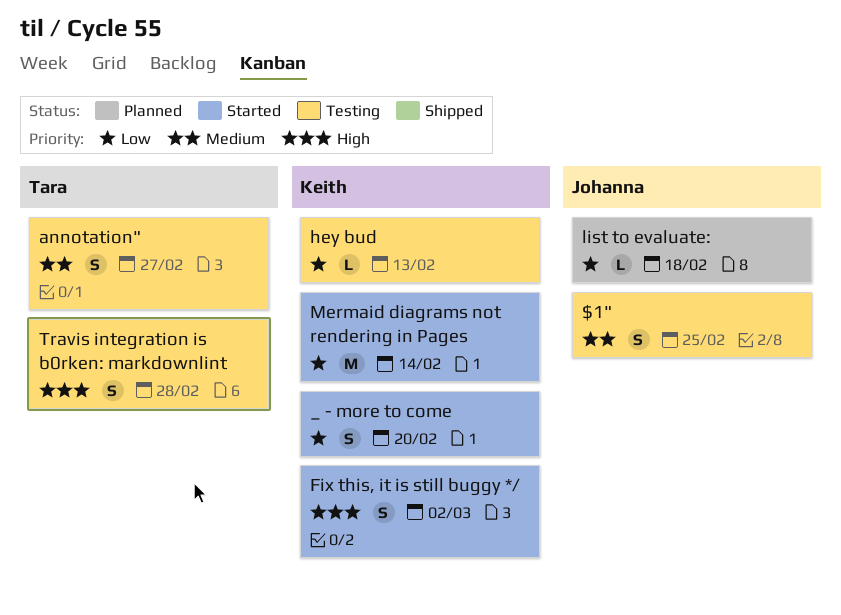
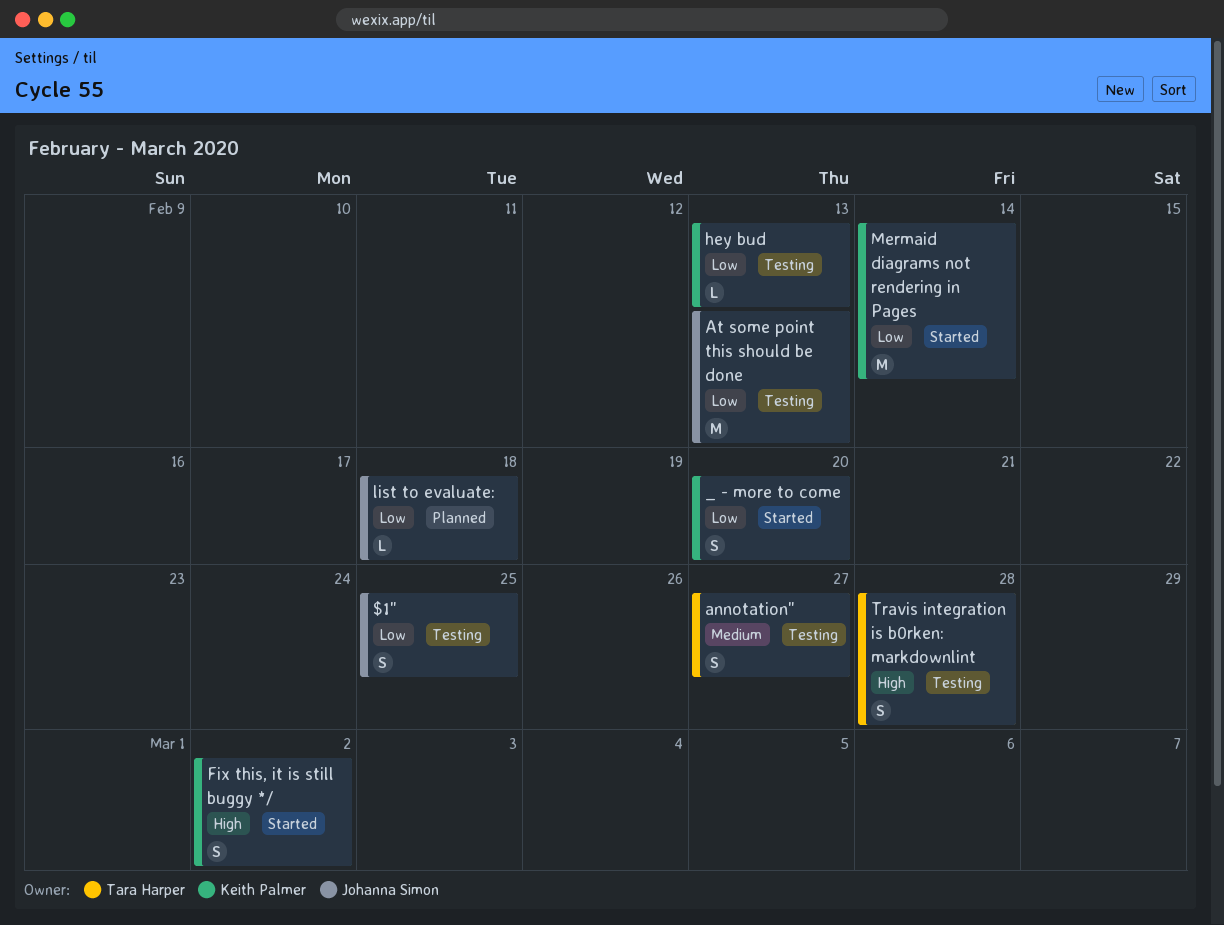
$1", priority: Medium -> Low
At some point this should be done: none -> present

